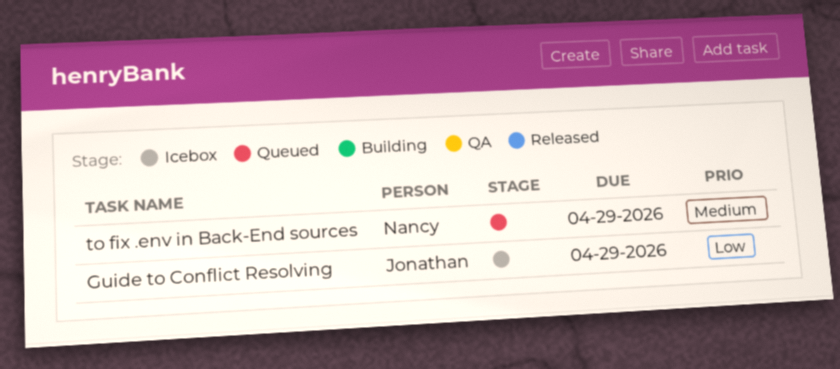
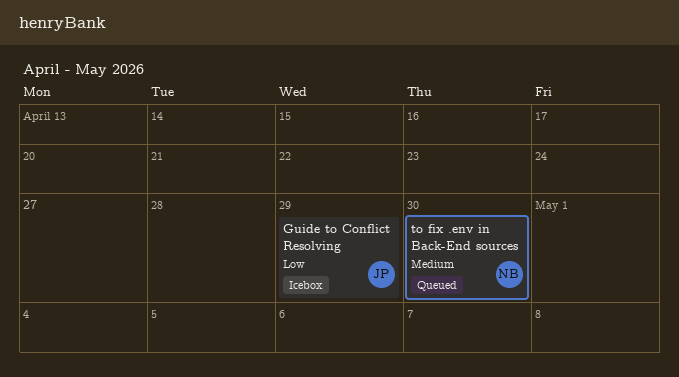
to fix .env in Back-End sources, due: Apr 29 -> Apr 30

